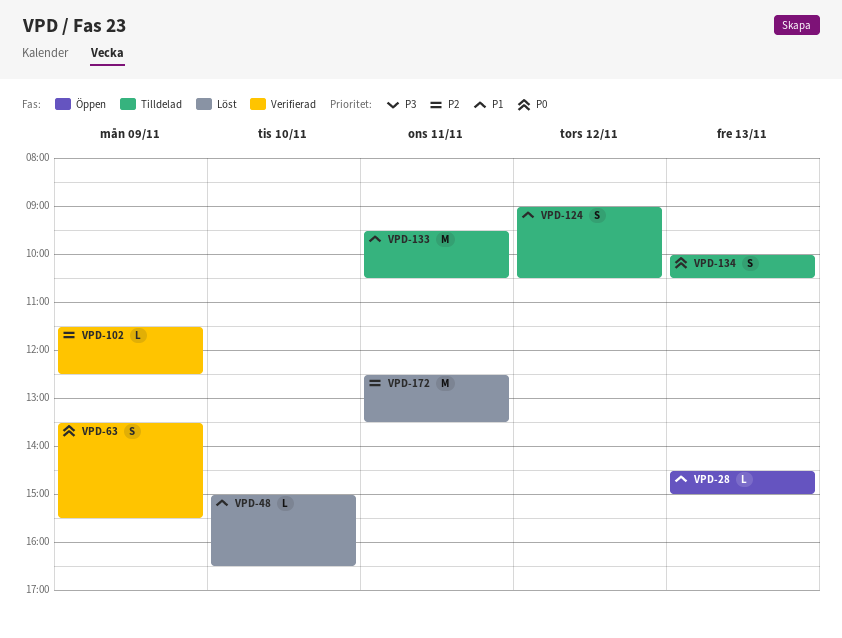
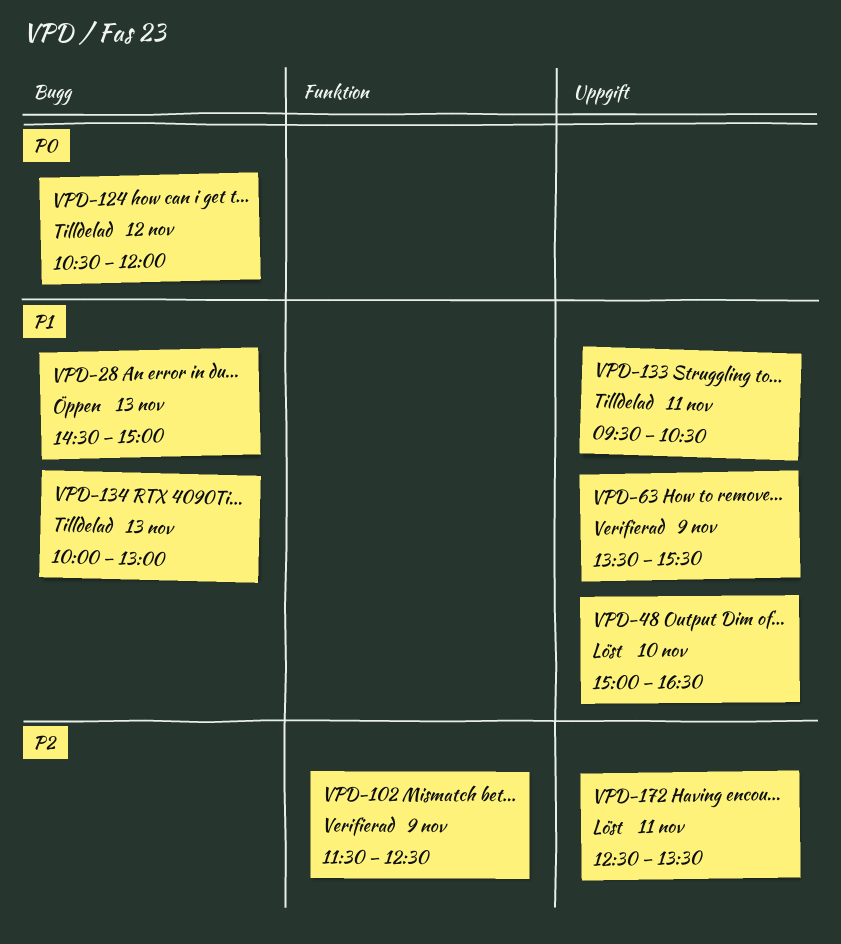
VPD-63, priority: P0 -> P1
VPD-124, priority: P1 -> P0
VPD-124, begins: 09:00 -> 10:30
VPD-124, ends: 10:30 -> 12:00
VPD-134, priority: P0 -> P1
VPD-134, ends: 10:30 -> 13:00

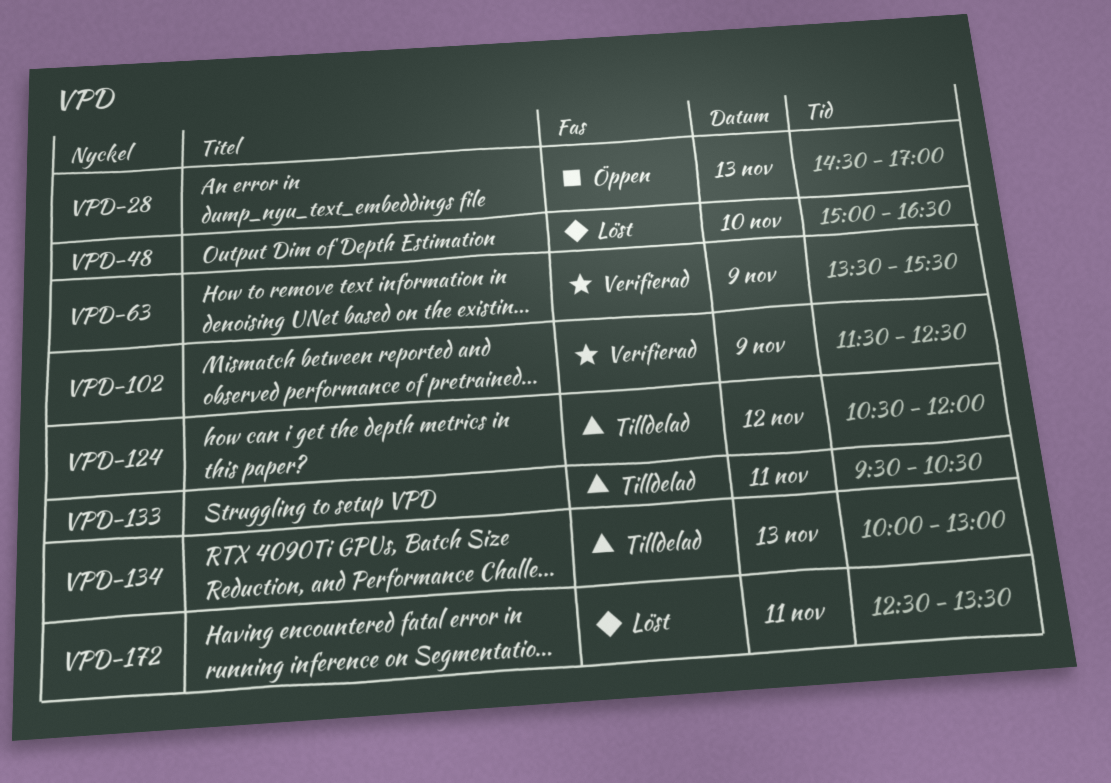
VPD-28, ends: 15:00 -> 17:00

